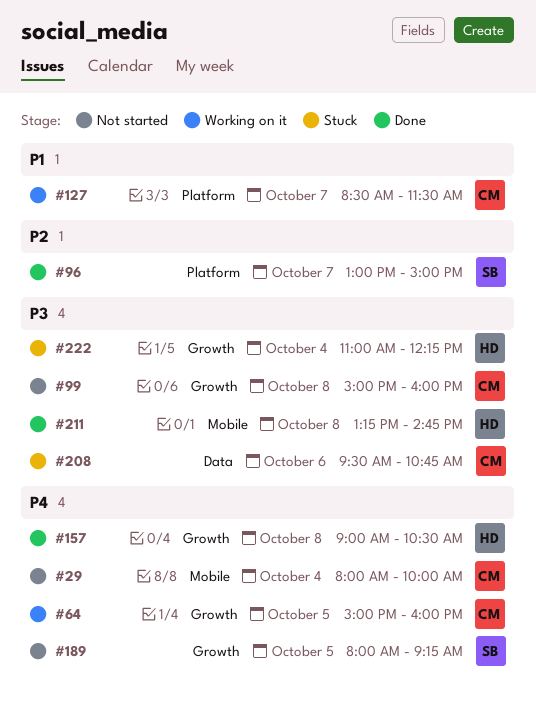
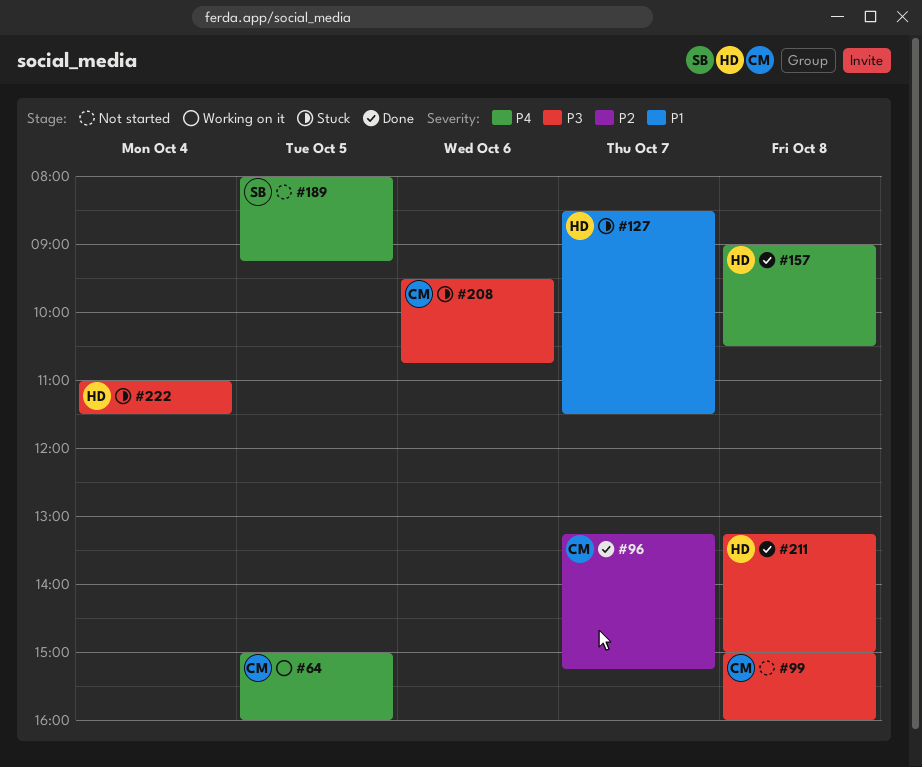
#29: present -> none
#96, owner: SB -> CM
#96, begins: 13:00 -> 13:15
#96, ends: 15:00 -> 15:15
#127, status: Working on it -> Stuck
#127, owner: CM -> HD
#211, ends: 14:45 -> 15:00
#222, ends: 12:15 -> 11:30

